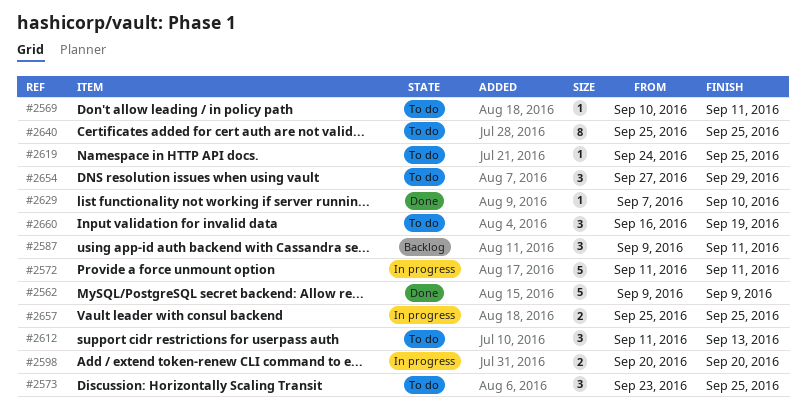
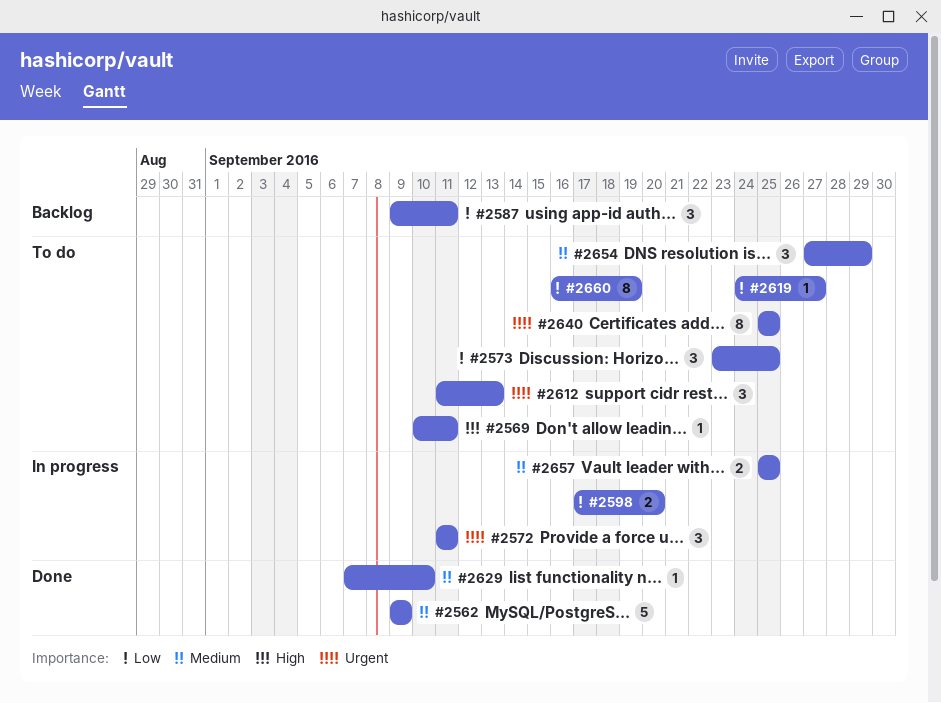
#2572, estimate: 5 -> 3
#2598, start: Sep 20 -> Sep 17
#2619, due: Sep 25 -> Sep 27
#2660, estimate: 3 -> 8

